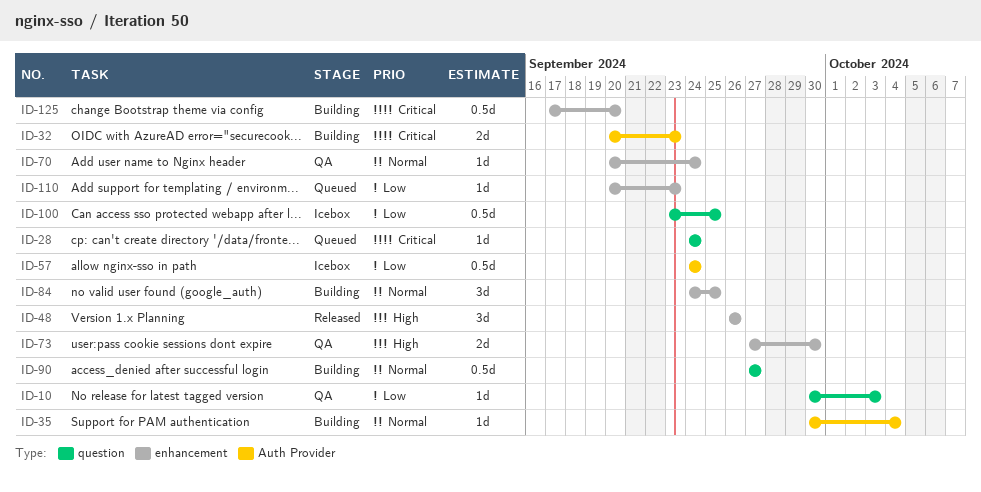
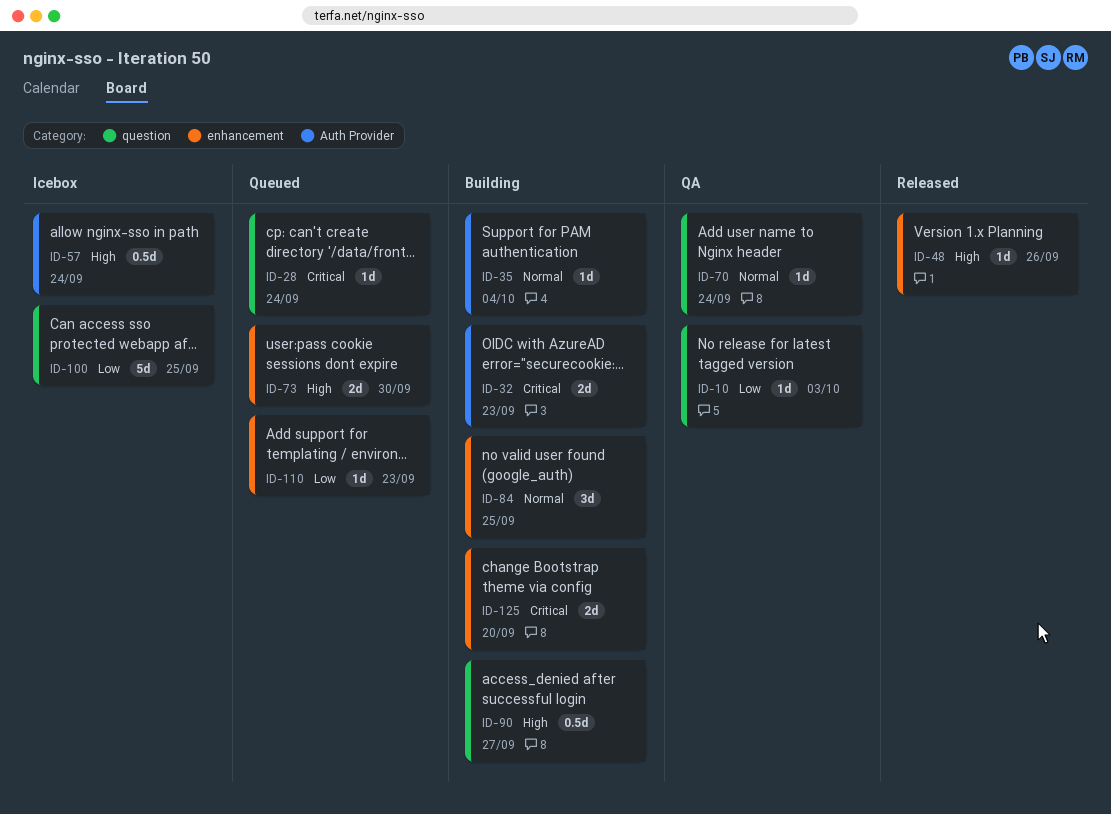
ID-48, estimate: 3d -> 1d
ID-57, priority: Low -> High
ID-70, label: enhancement -> question
ID-73, status: QA -> Queued
ID-90, priority: Normal -> High
ID-100, estimate: 0.5d -> 5d
ID-125, estimate: 0.5d -> 2d

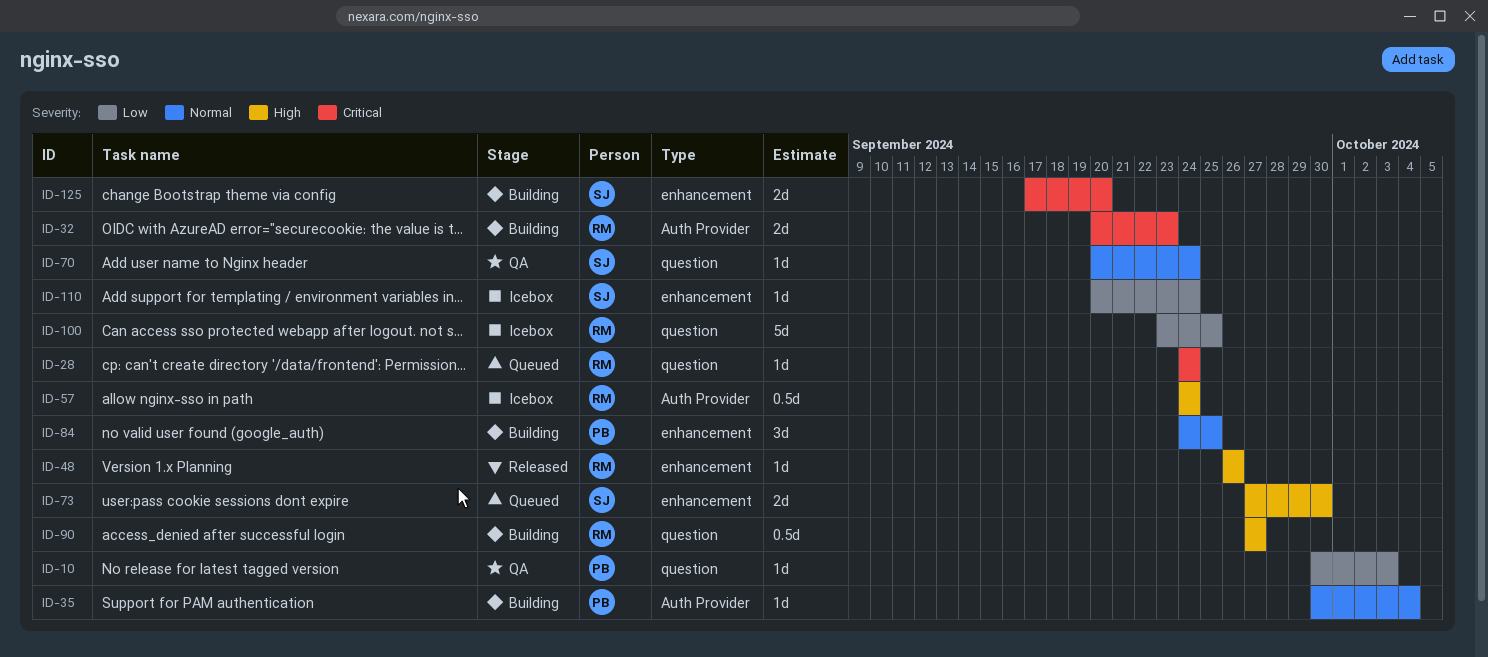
ID-110, status: Queued -> Icebox
ID-110, due: Sep 23 -> Sep 24

